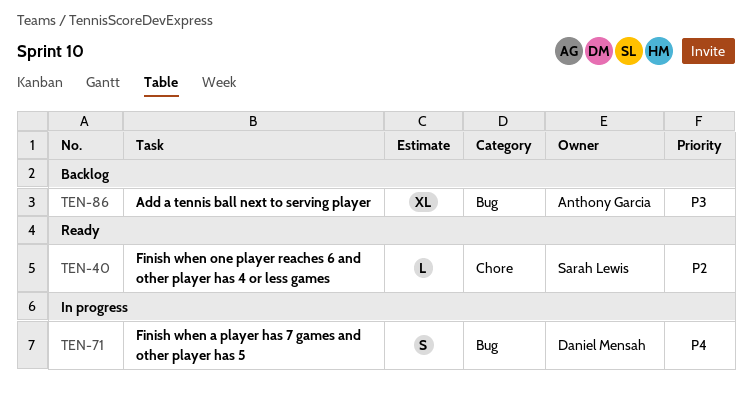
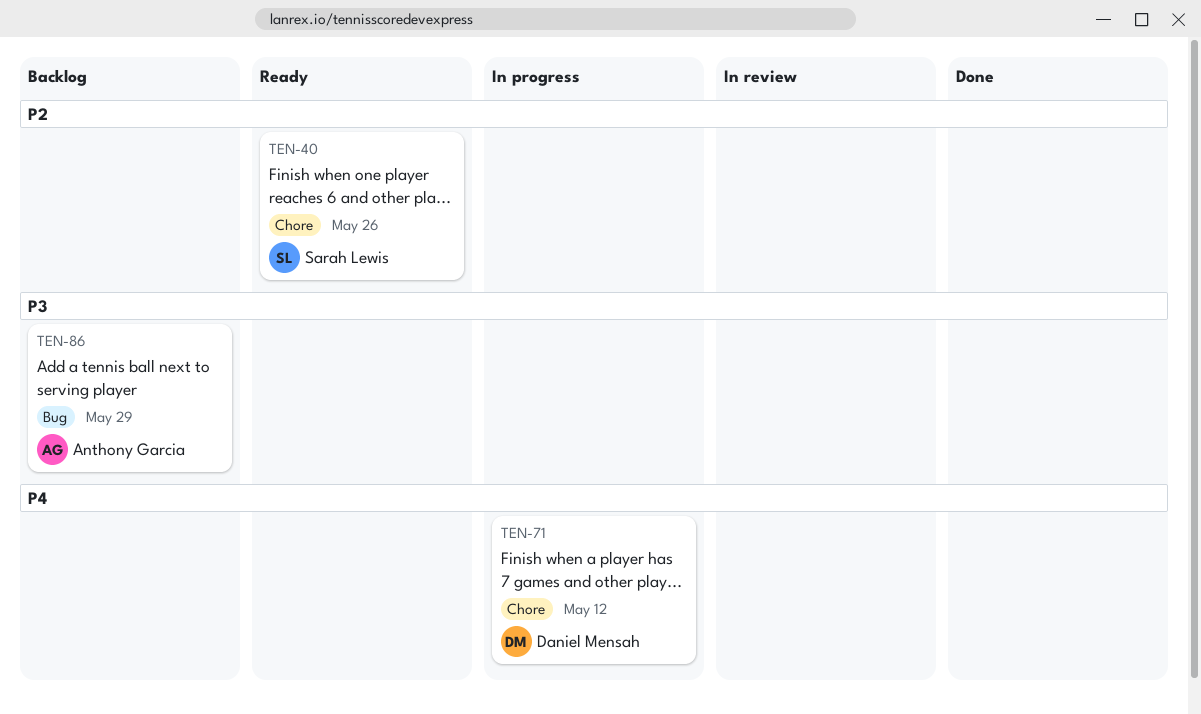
TEN-71, label: Bug -> Chore

